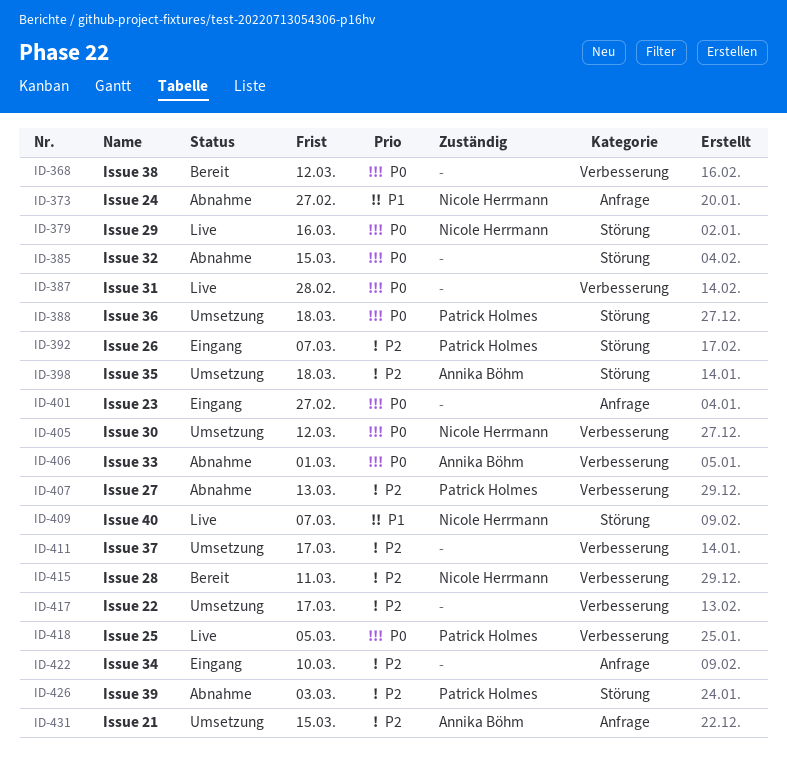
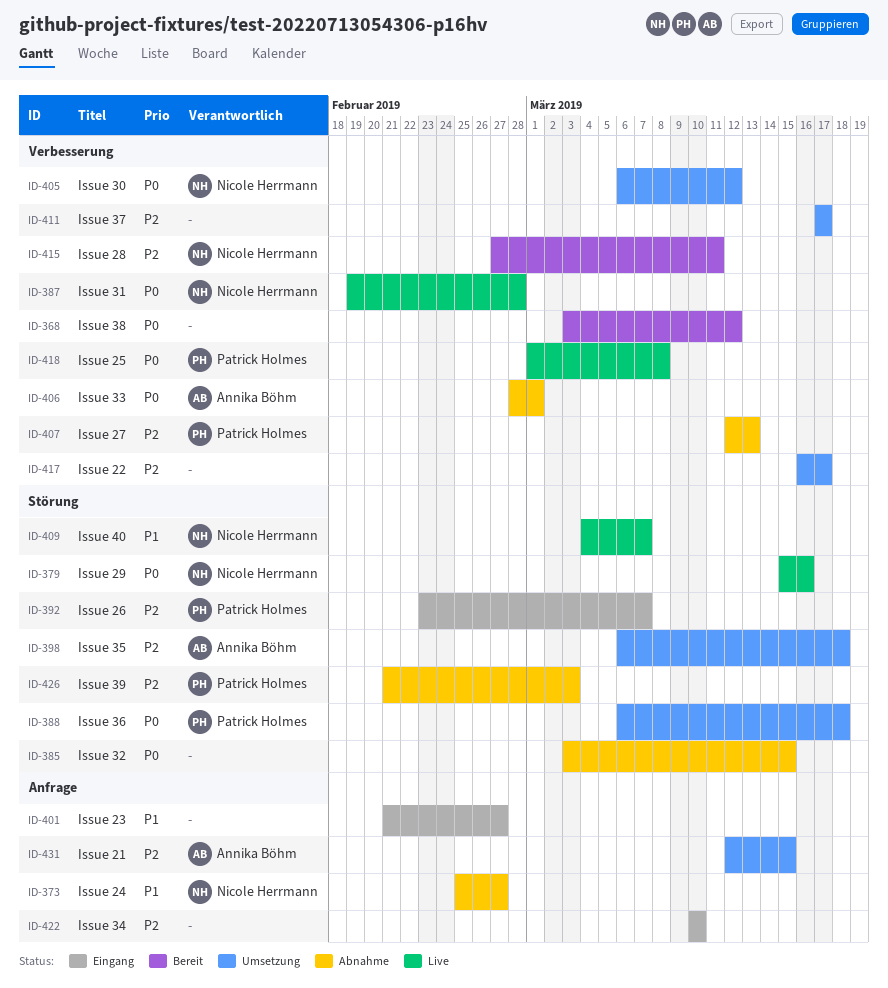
ID-387, owner: none -> Nicole Herrmann
ID-401, priority: P0 -> P1
ID-418, due: Mar 5 -> Mar 8

